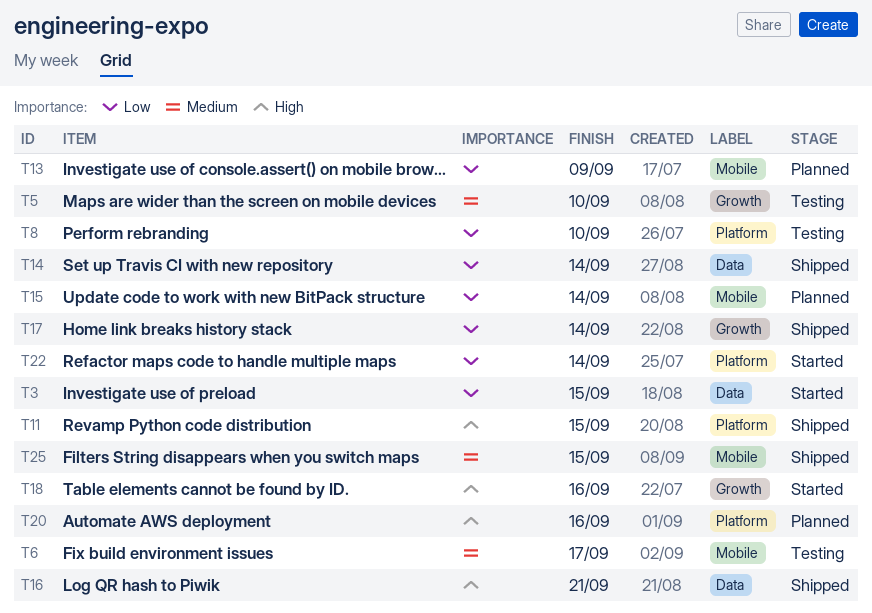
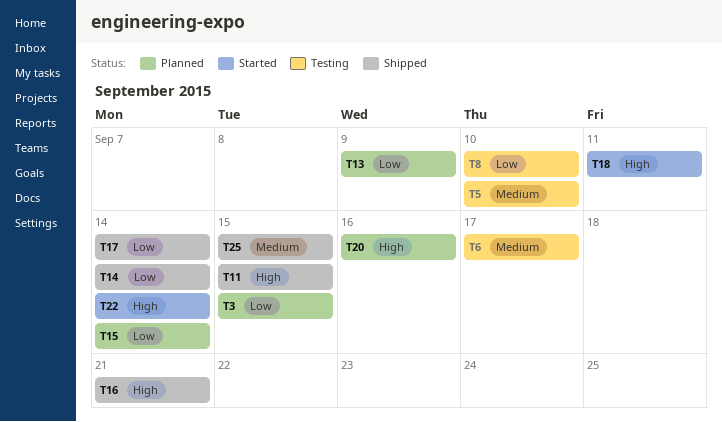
T3, status: Started -> Planned
T18, due: Sep 16 -> Sep 11
T22, priority: Low -> High

